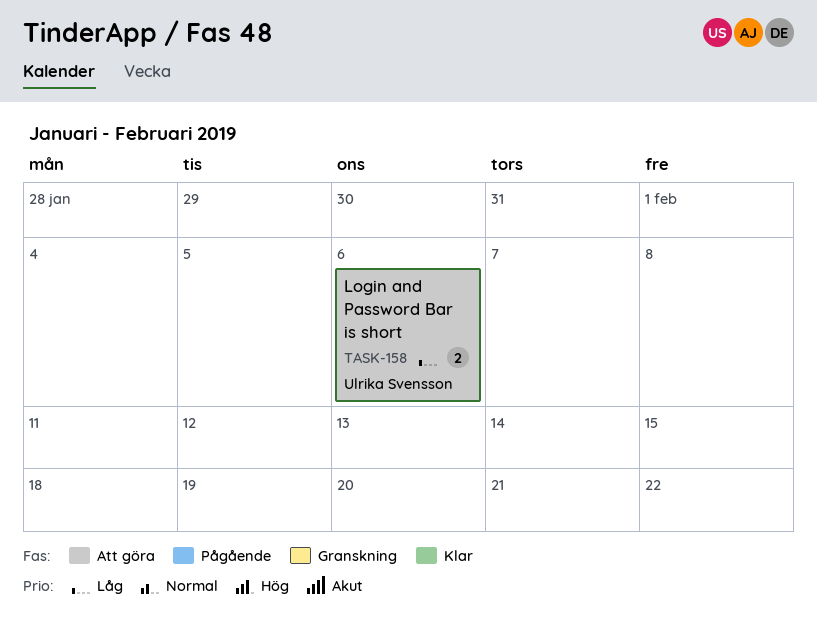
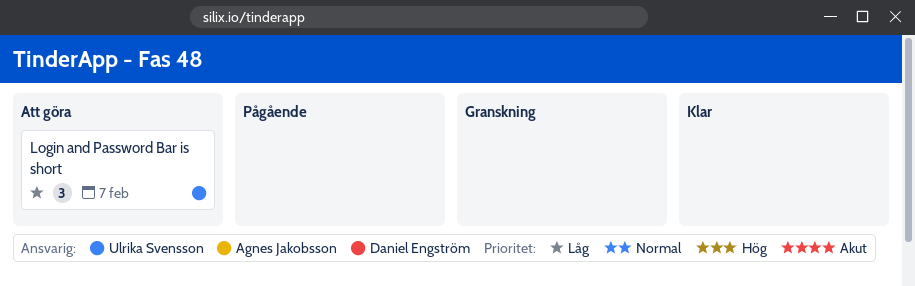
Login and Password Bar is short, estimate: 2 -> 3
Login and Password Bar is short, due: Feb 6 -> Feb 7

